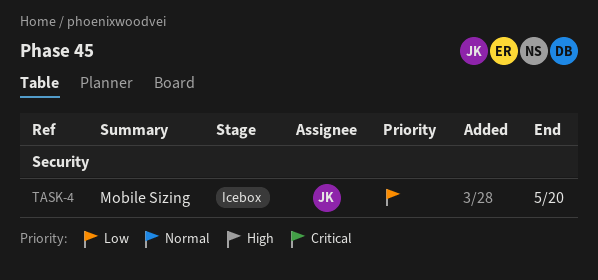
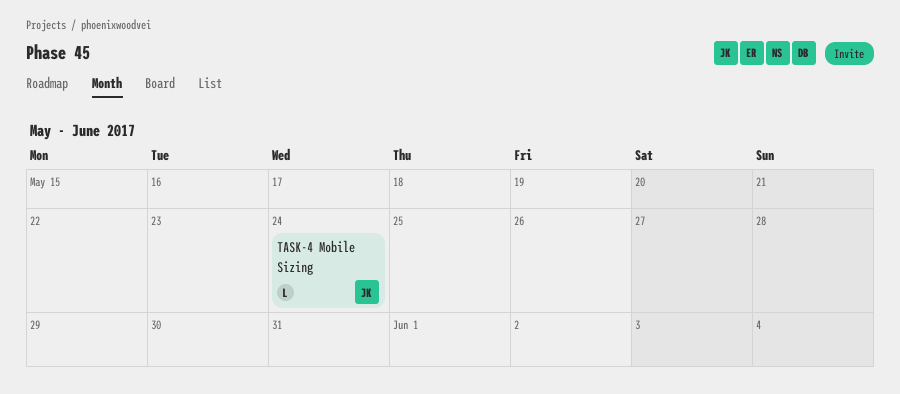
TASK-4, due: May 20 -> May 24

